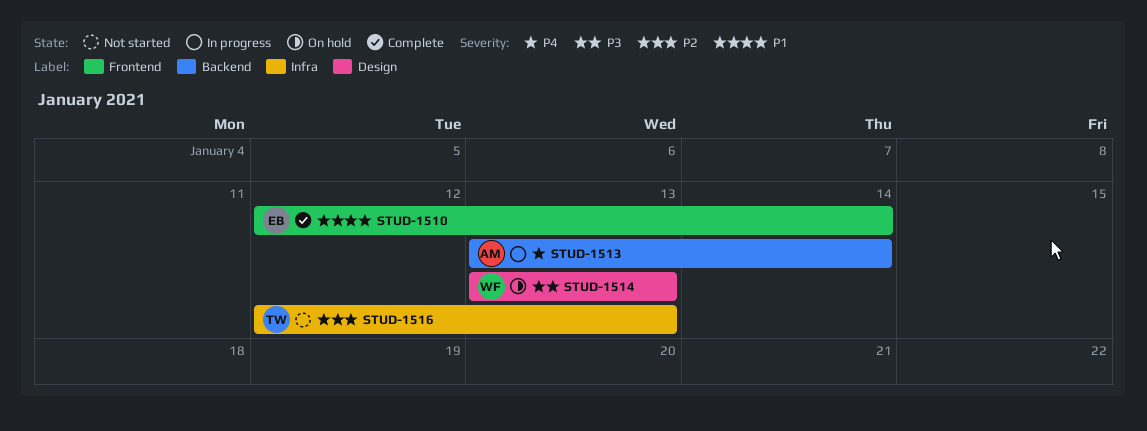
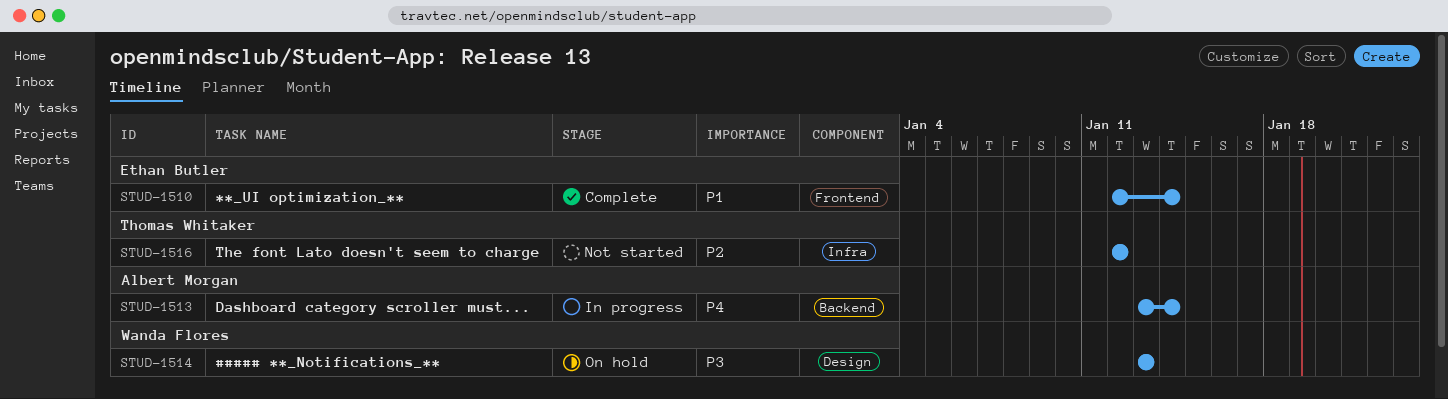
STUD-1516, due: Jan 13 -> Jan 12

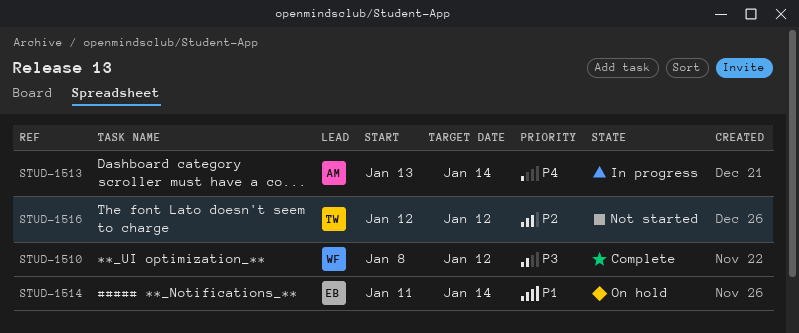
STUD-1510, owner: Ethan Butler -> Wanda Flores
STUD-1510, priority: P1 -> P3
STUD-1510, start: Jan 12 -> Jan 8
STUD-1510, due: Jan 14 -> Jan 12
STUD-1514, owner: Wanda Flores -> Ethan Butler
STUD-1514, priority: P3 -> P1
STUD-1514, start: Jan 13 -> Jan 11
STUD-1514, due: Jan 13 -> Jan 14

